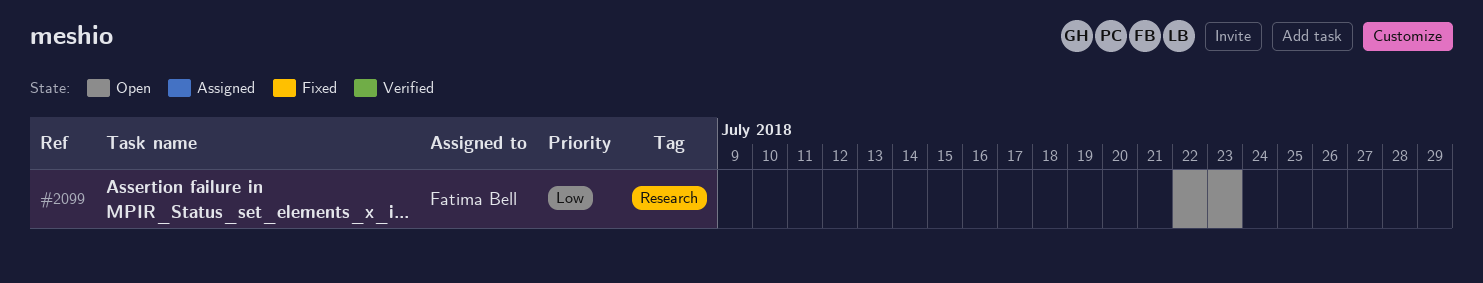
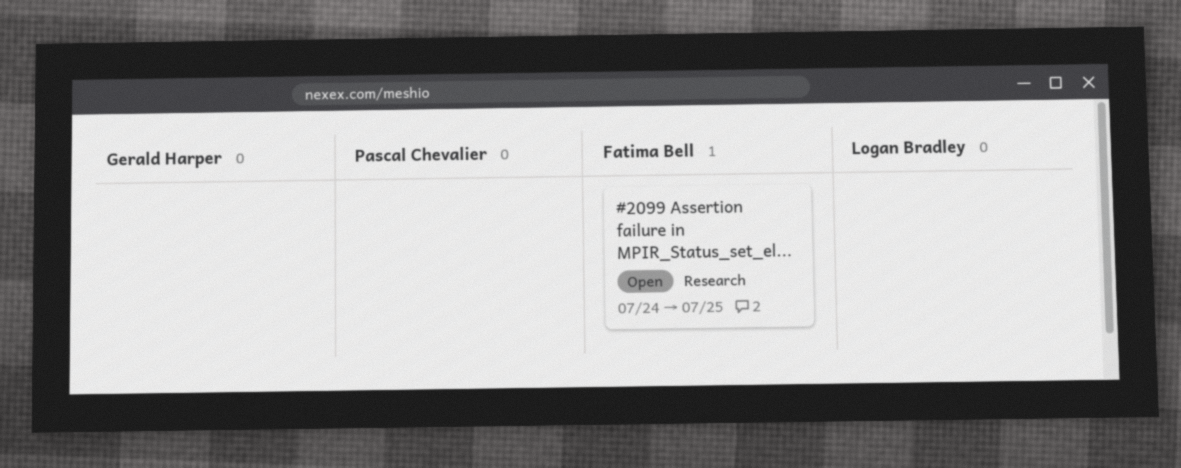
#2099, start: Jul 22 -> Jul 24
#2099, due: Jul 23 -> Jul 25

